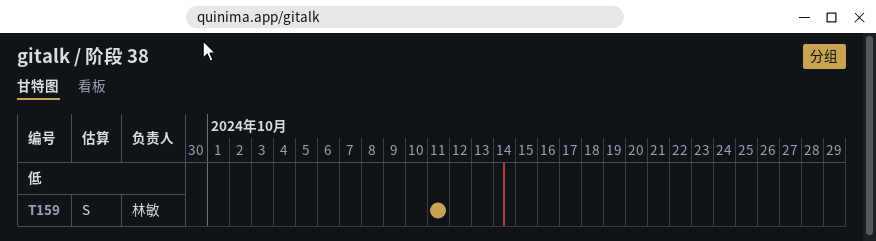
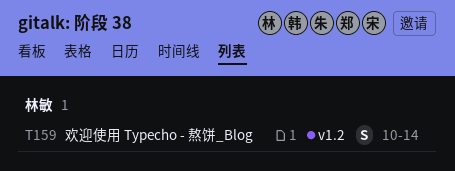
T159, due: Oct 11 -> Oct 14

